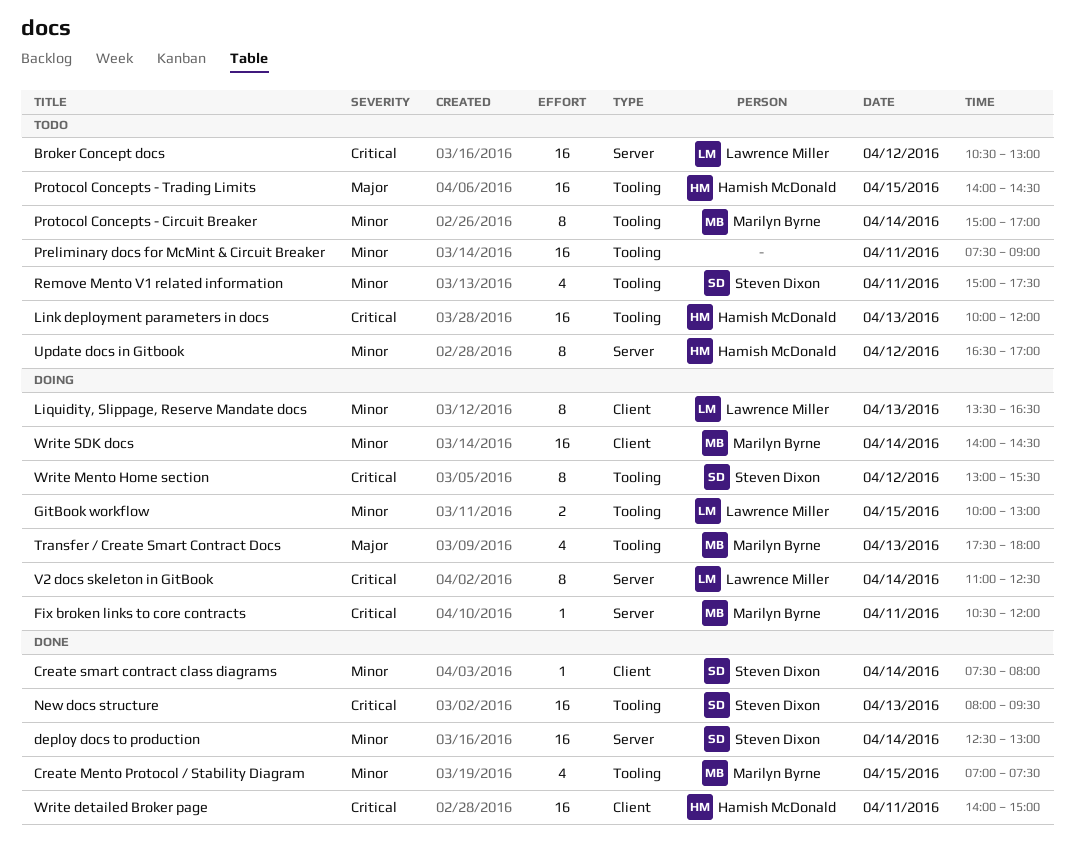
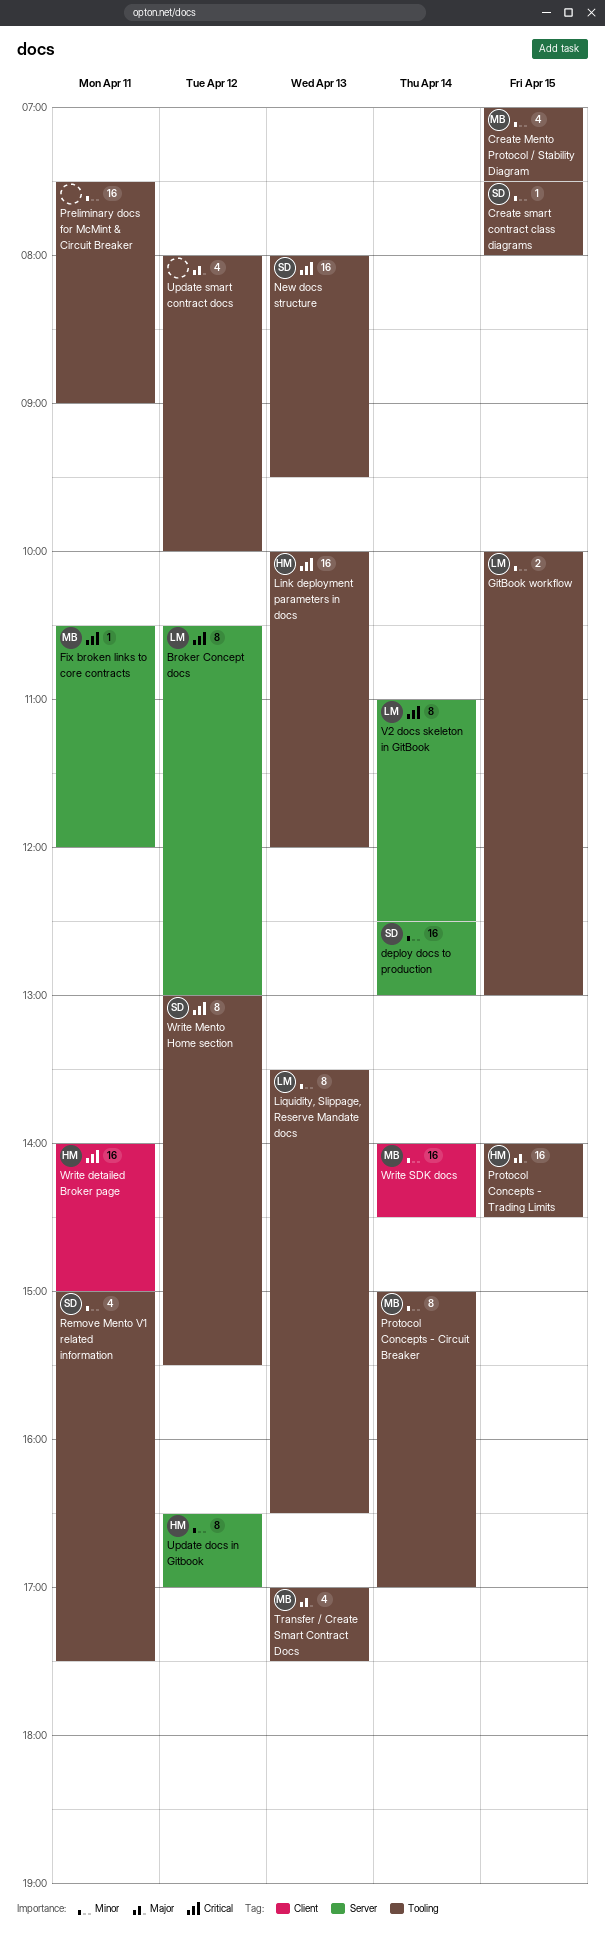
Broker Concept docs, estimate: 16 -> 8
Create smart contract class diagrams, label: Client -> Tooling
Create smart contract class diagrams, day: Apr 14 -> Apr 15
Liquidity, Slippage, Reserve Mandate docs, label: Client -> Tooling
Transfer / Create Smart Contract Docs, begins: 17:30 -> 17:00
Transfer / Create Smart Contract Docs, ends: 18:00 -> 17:30
Update smart contract docs: none -> present

